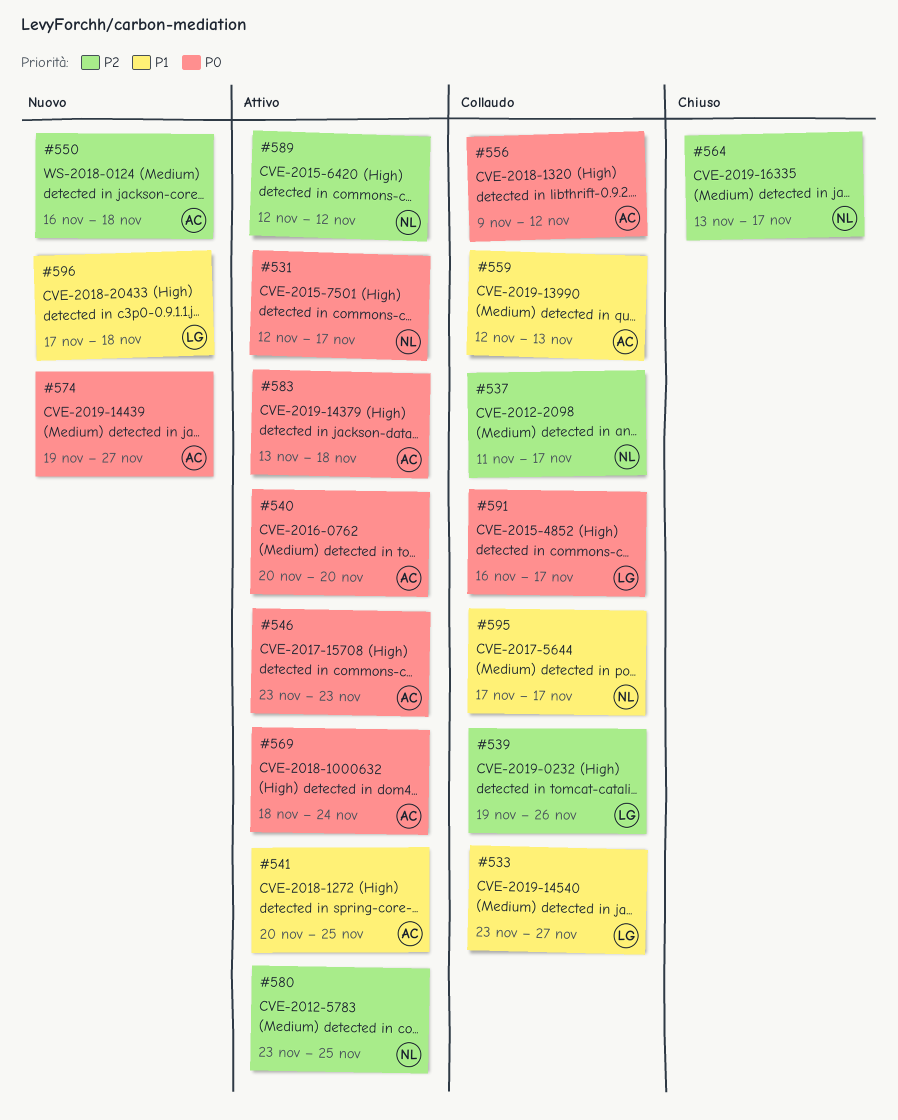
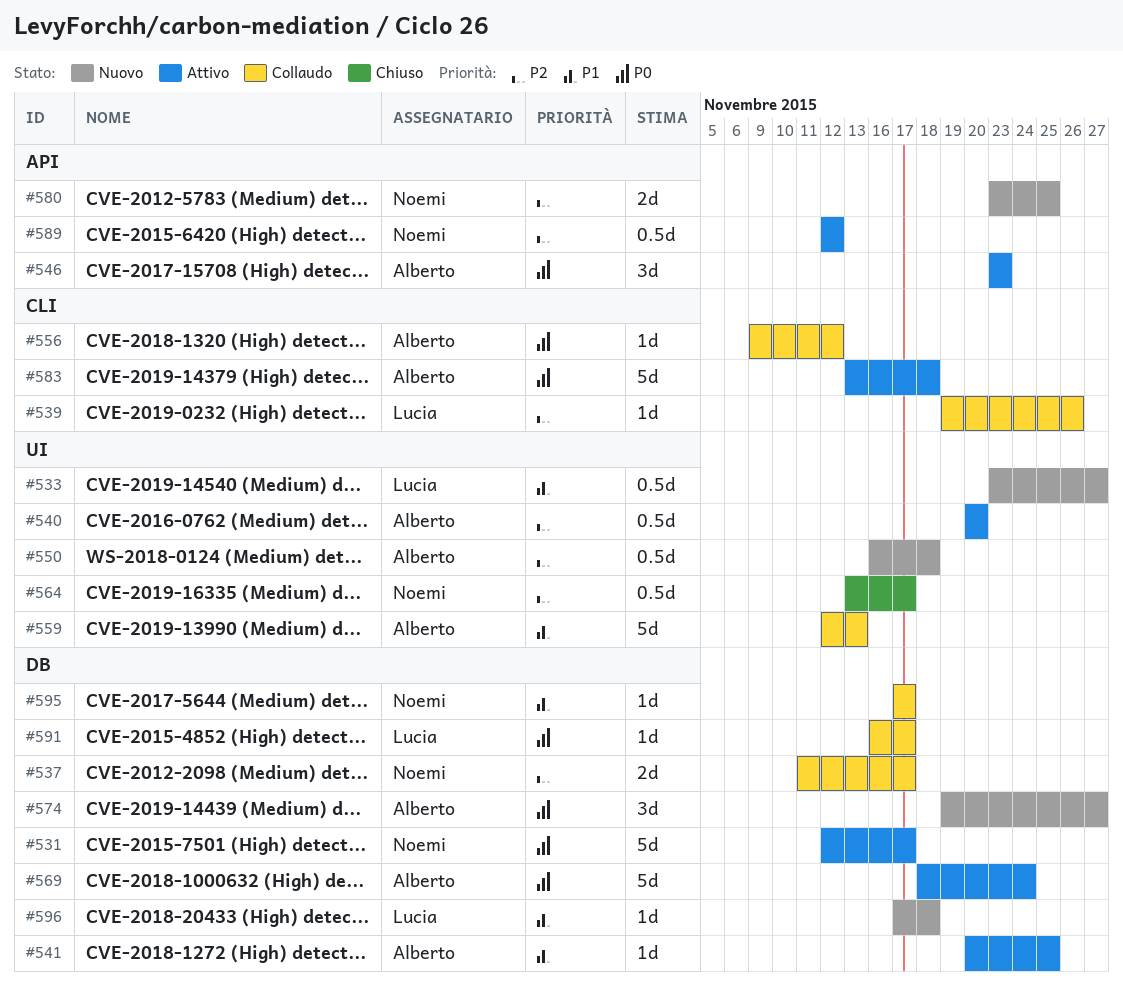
#533, status: Collaudo -> Nuovo
#540, priority: P0 -> P2
#580, status: Attivo -> Nuovo

